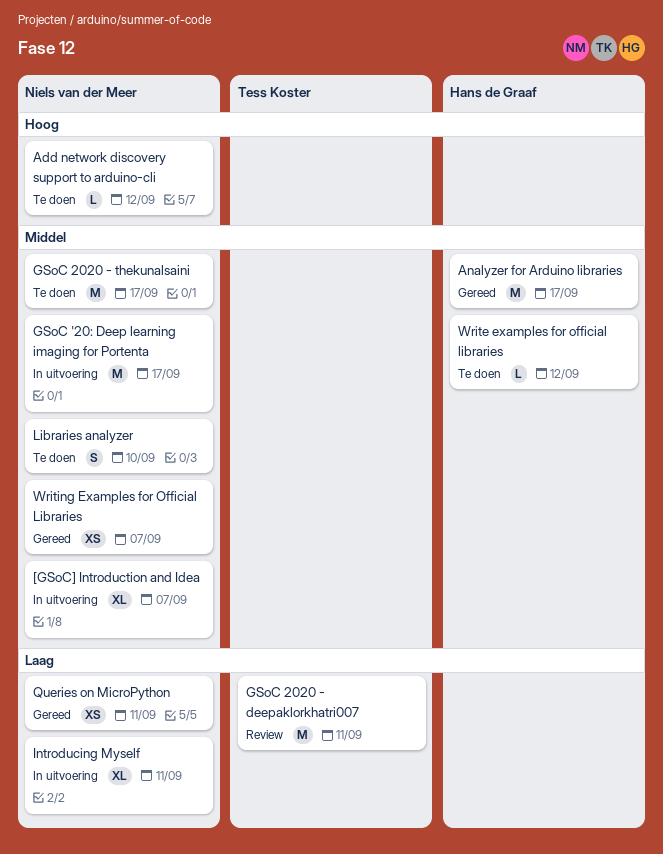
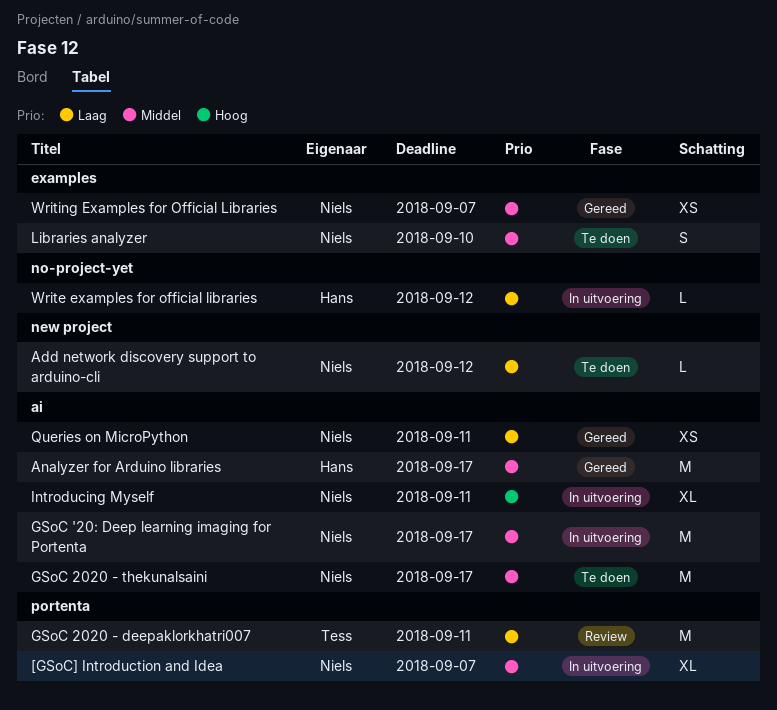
Add network discovery support to arduino-cli, priority: Hoog -> Laag
Introducing Myself, priority: Laag -> Hoog
Write examples for official libraries, status: Te doen -> In uitvoering
Write examples for official libraries, priority: Middel -> Laag

